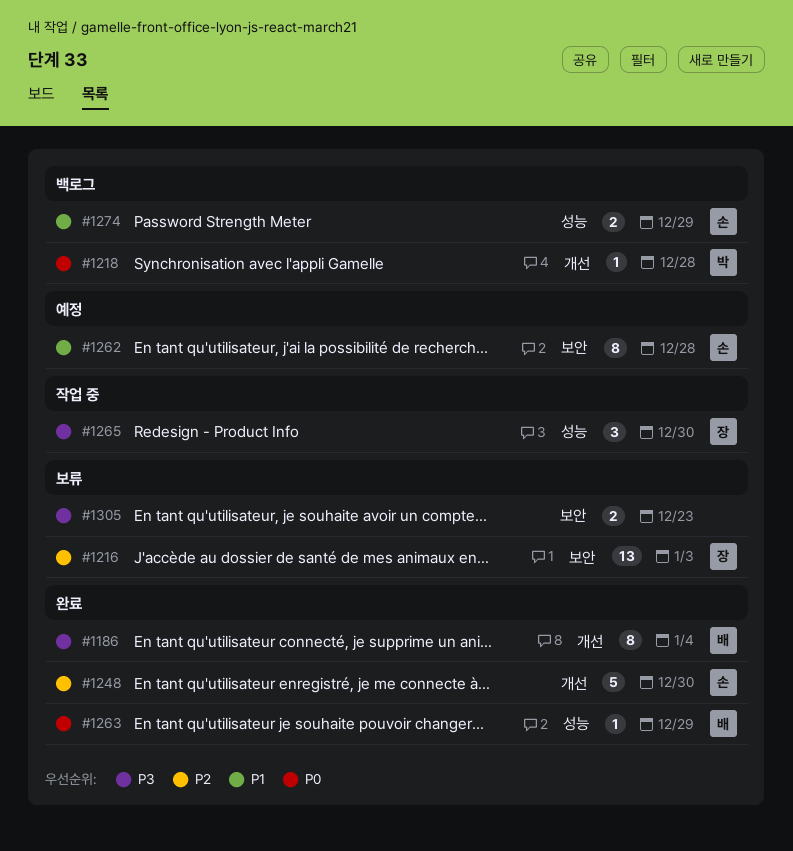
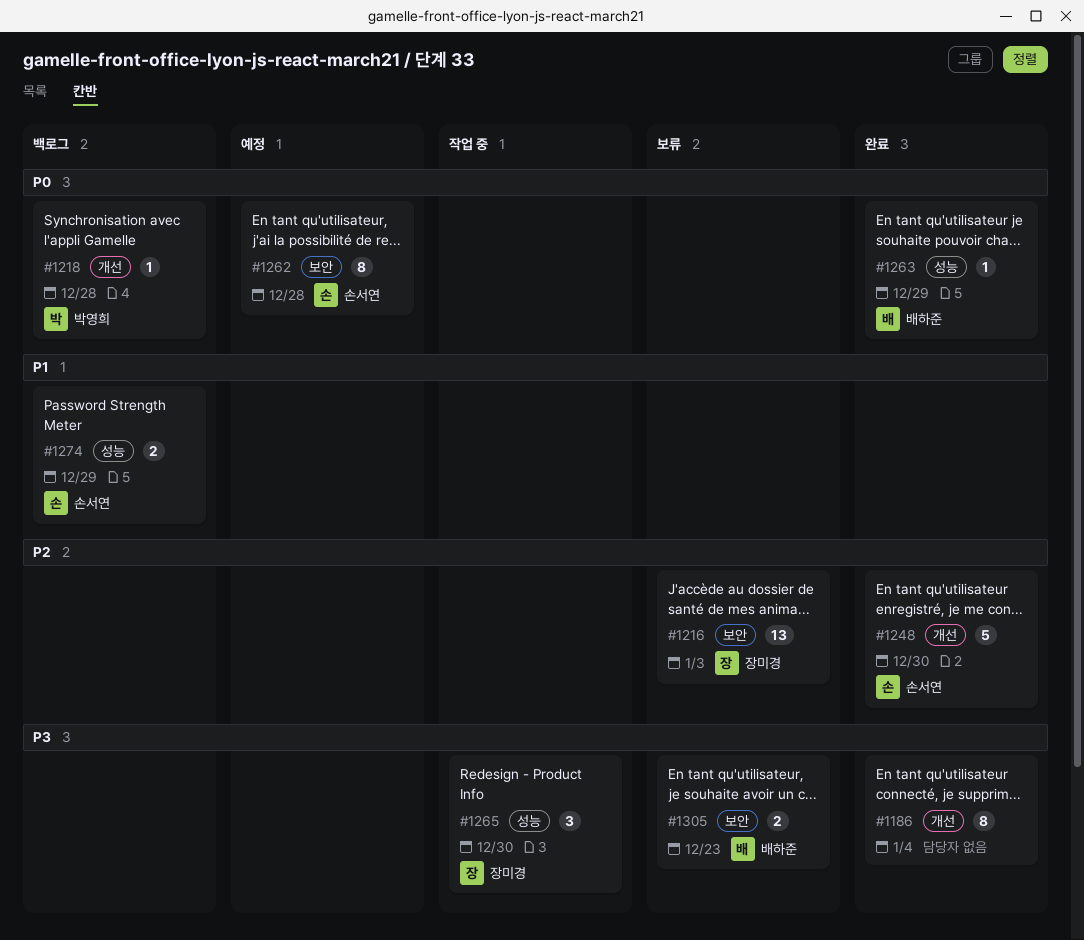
#1186, owner: 배하준 -> none
#1262, priority: P1 -> P0
#1305, owner: none -> 배하준

